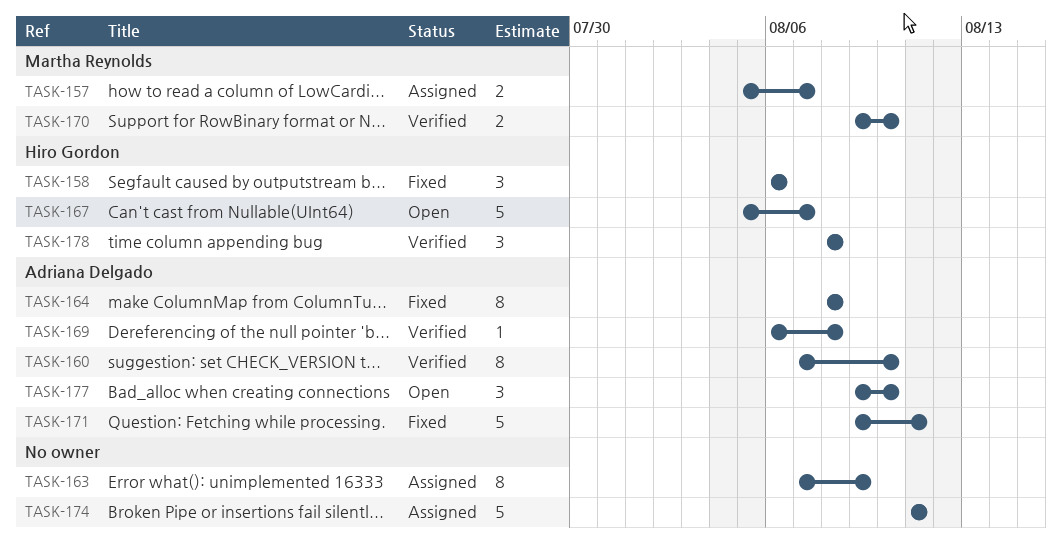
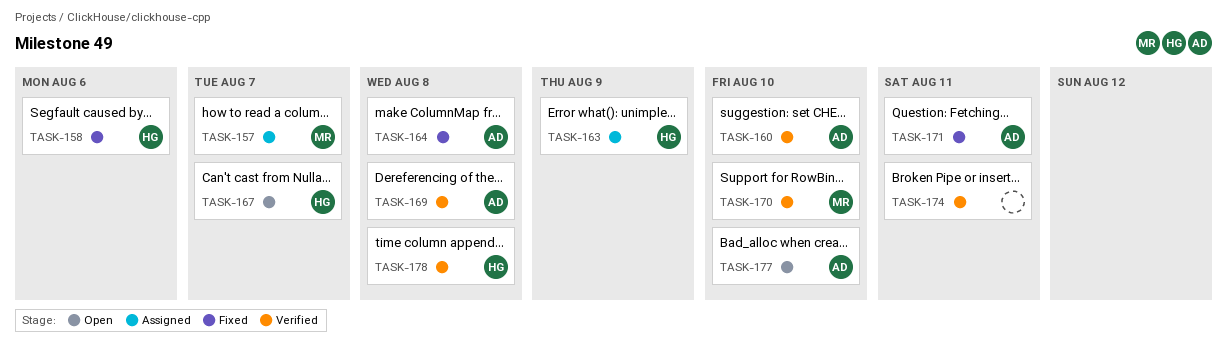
TASK-163, owner: none -> Hiro Gordon
TASK-174, status: Assigned -> Verified

